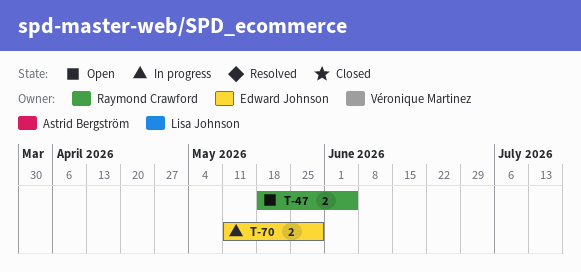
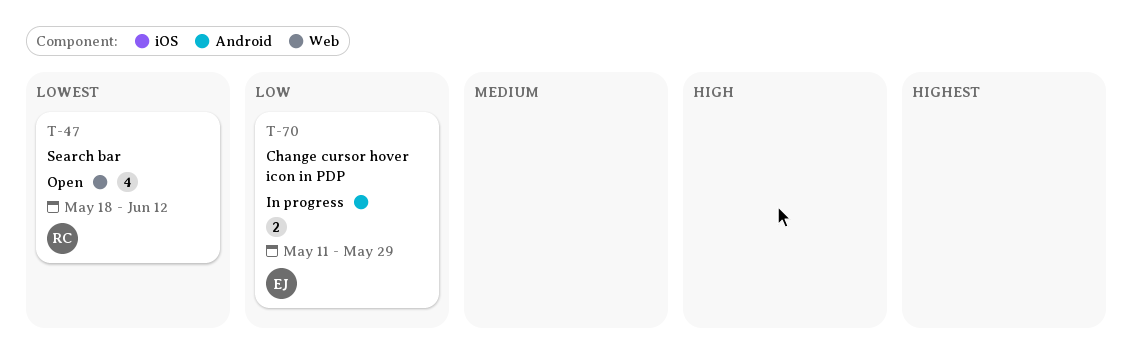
T-47, estimate: 2 -> 4
T-47, due: Jun 5 -> Jun 12

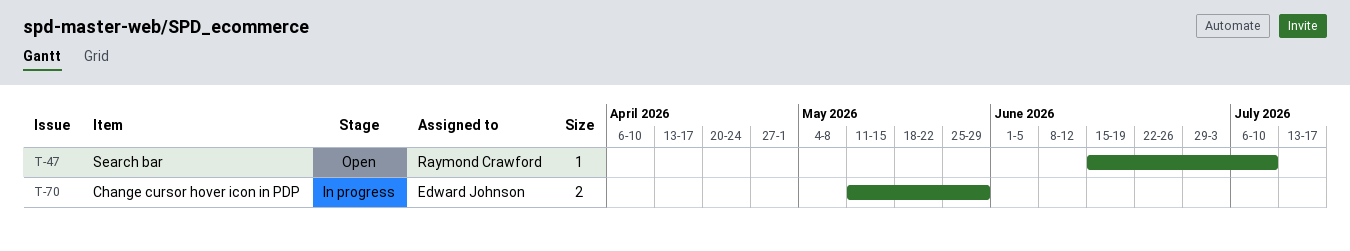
T-47, estimate: 4 -> 1
T-47, start: May 18 -> Jun 15
T-47, due: Jun 12 -> Jul 10

